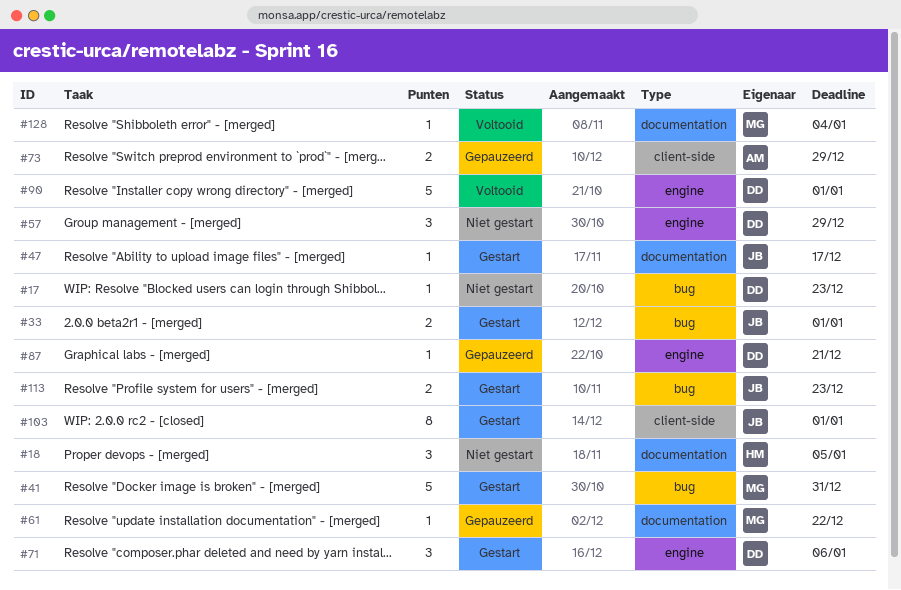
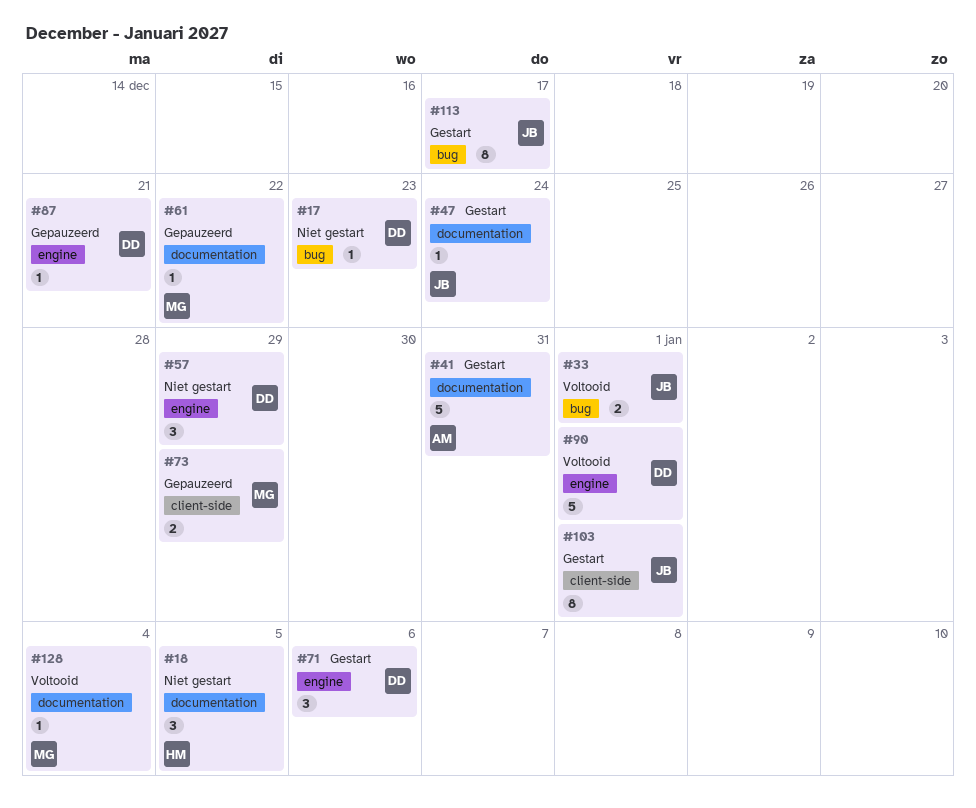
#33, status: Gestart -> Voltooid
#41, owner: MG -> AM
#41, label: bug -> documentation
#47, due: Dec 17 -> Dec 24
#73, owner: AM -> MG
#113, estimate: 2 -> 8
#113, due: Dec 23 -> Dec 17

